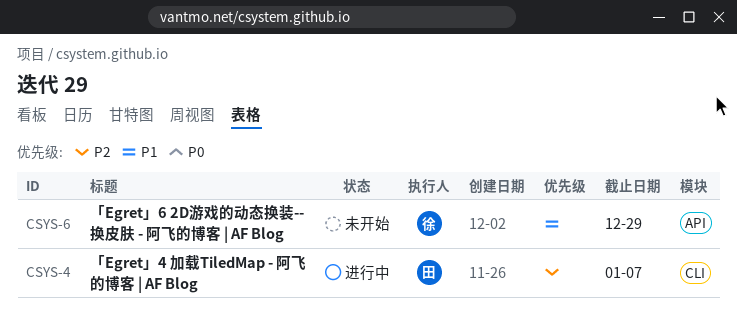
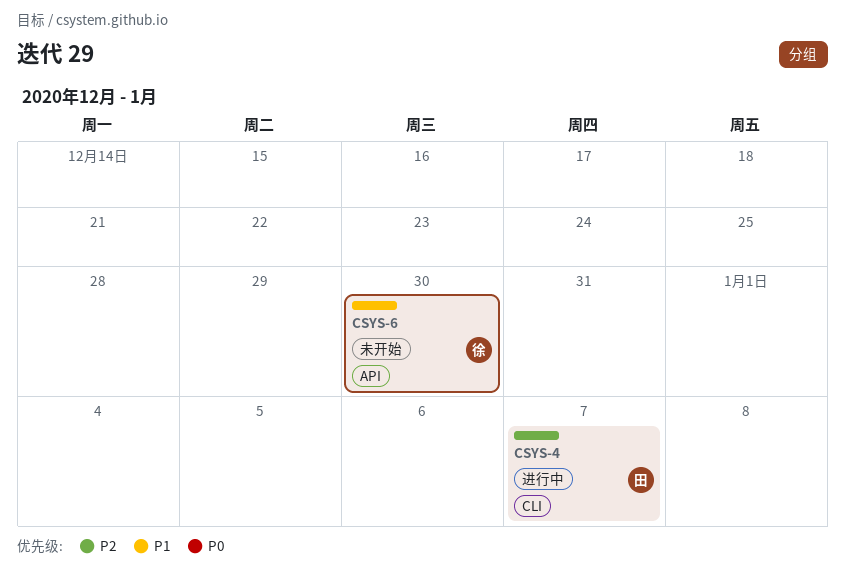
CSYS-6, due: Dec 29 -> Dec 30

